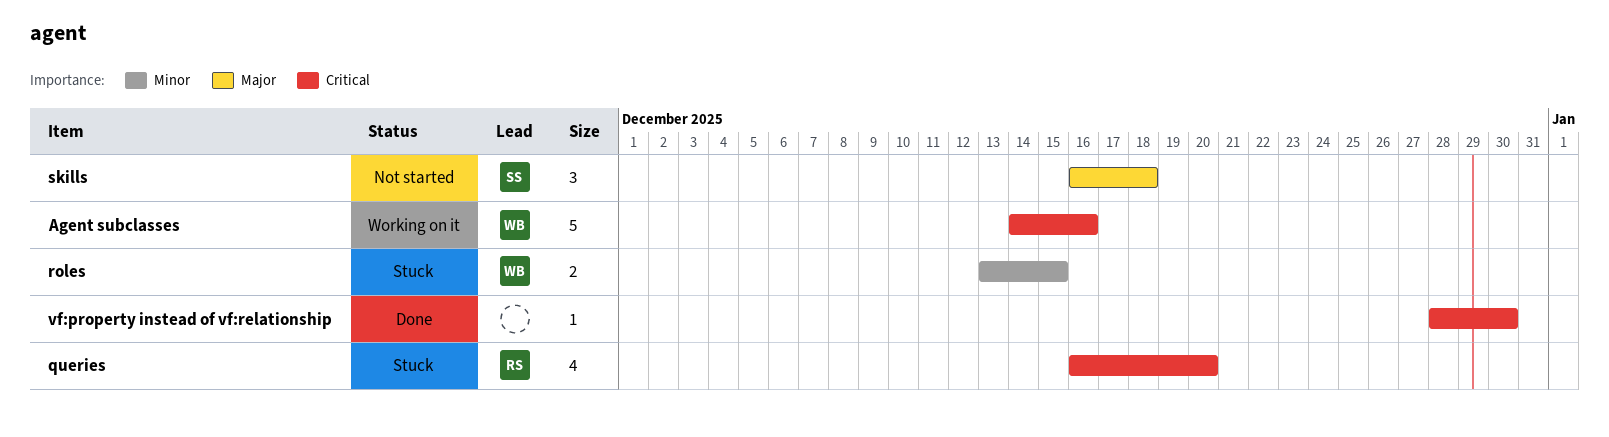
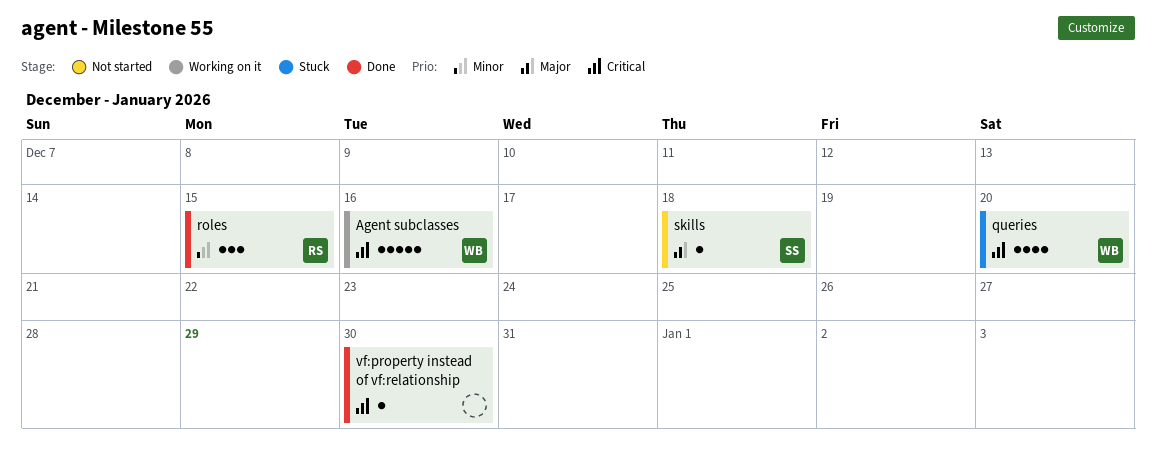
queries, owner: RS -> WB
roles, status: Stuck -> Done
roles, owner: WB -> RS
roles, estimate: 2 -> 3
skills, estimate: 3 -> 1

